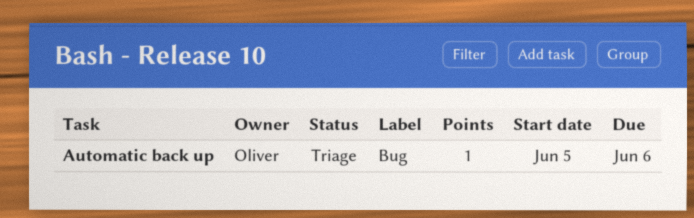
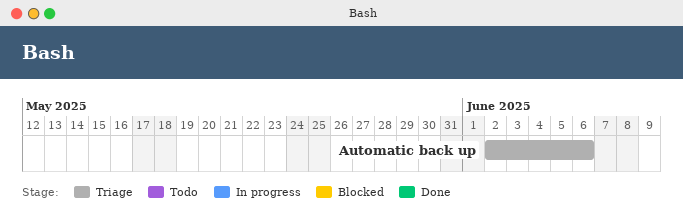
Automatic back up, start: Jun 5 -> Jun 2

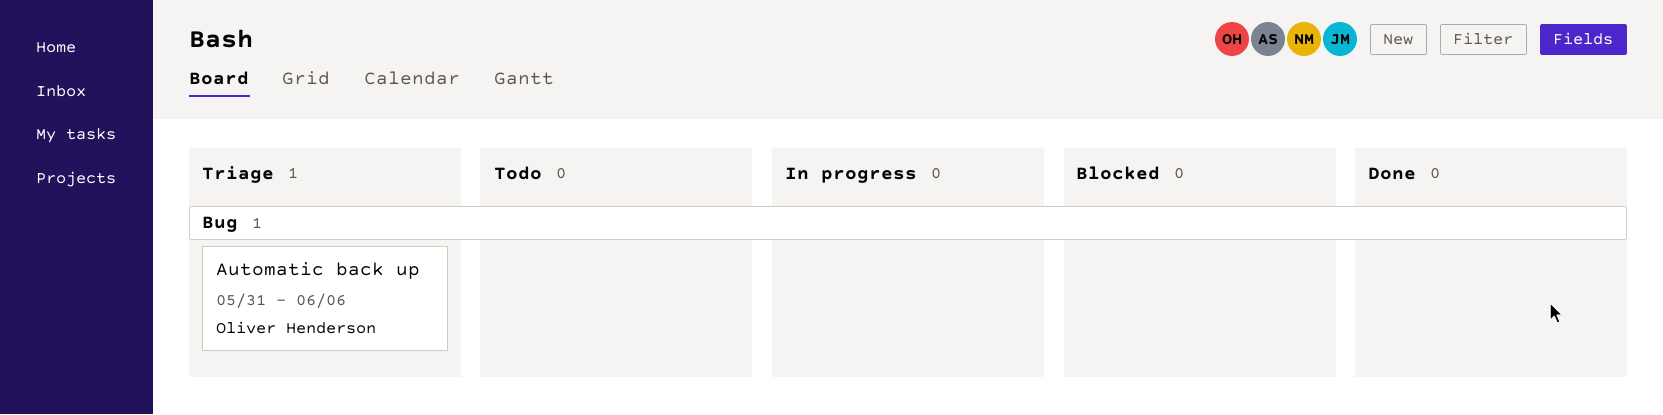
Automatic back up, start: Jun 2 -> May 31

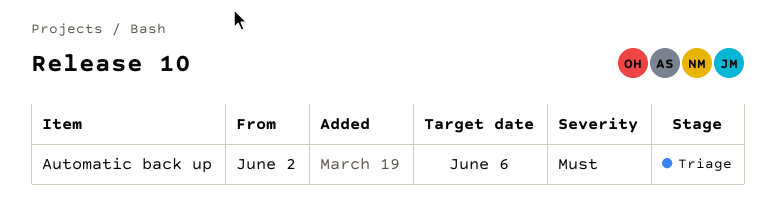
Automatic back up, start: May 31 -> Jun 2

